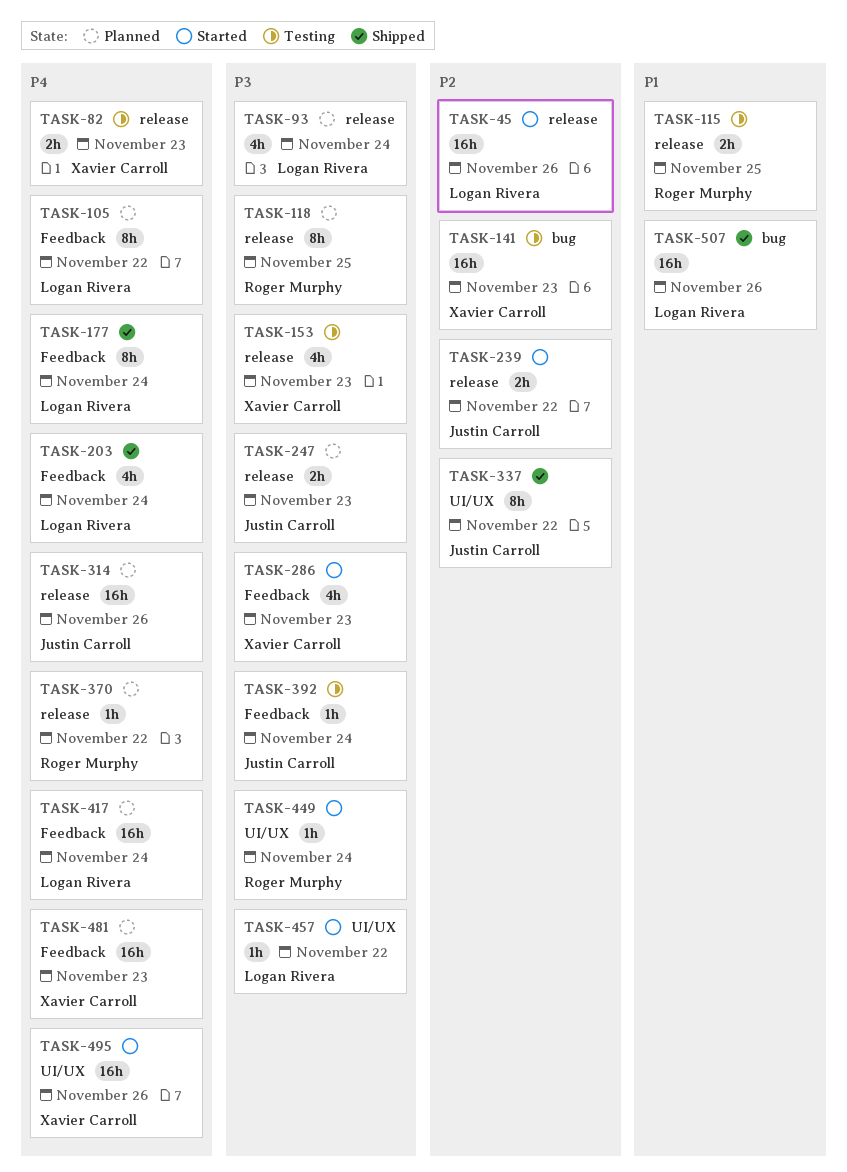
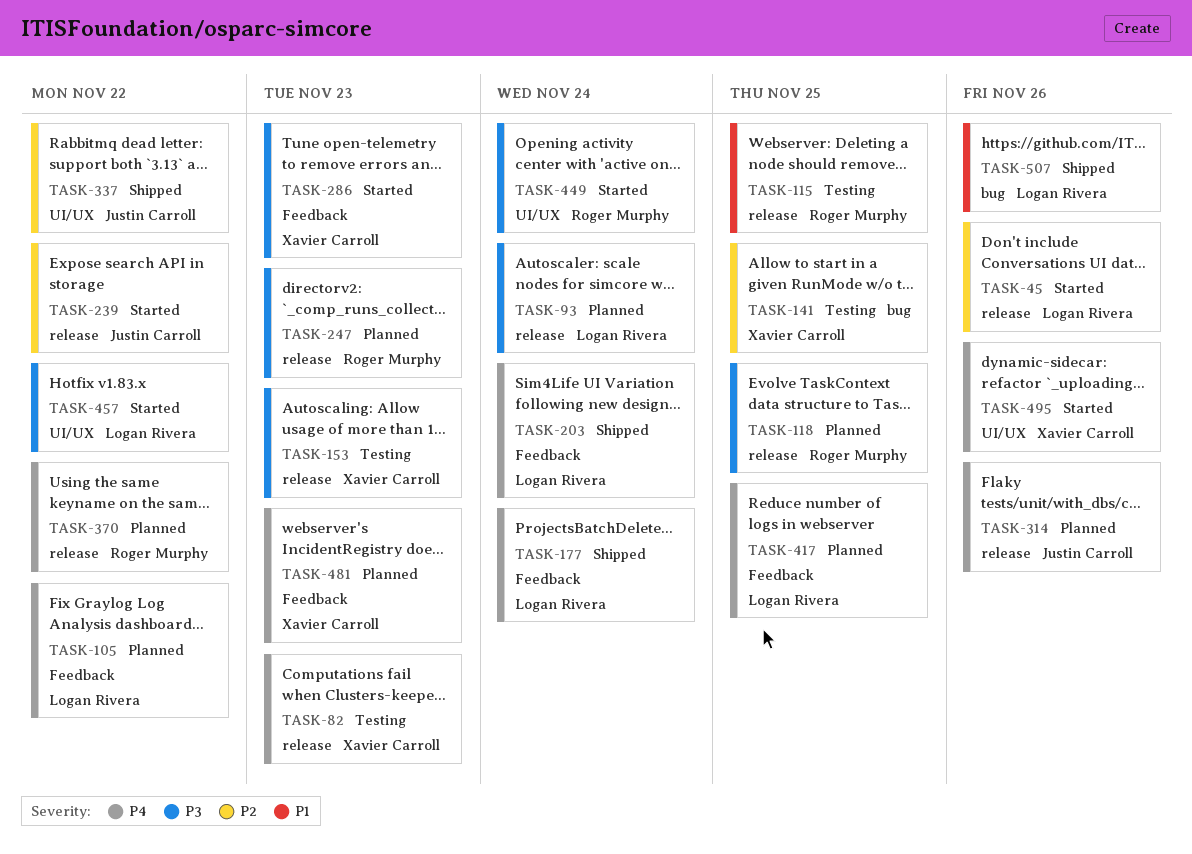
TASK-141, due: Nov 23 -> Nov 25
TASK-247, owner: Justin Carroll -> Roger Murphy
TASK-392: present -> none
TASK-417, due: Nov 24 -> Nov 25

